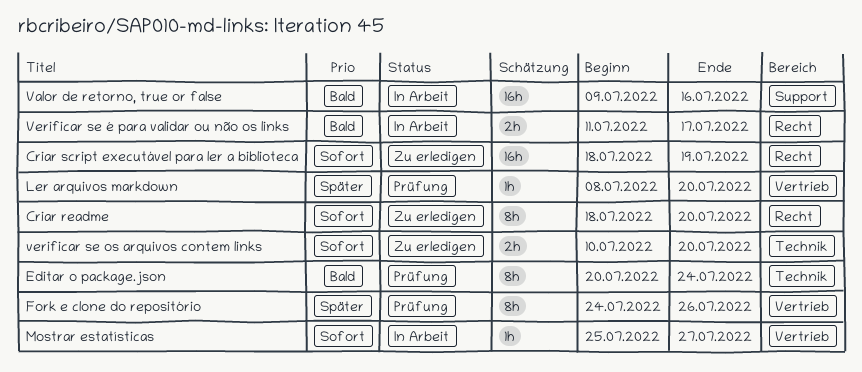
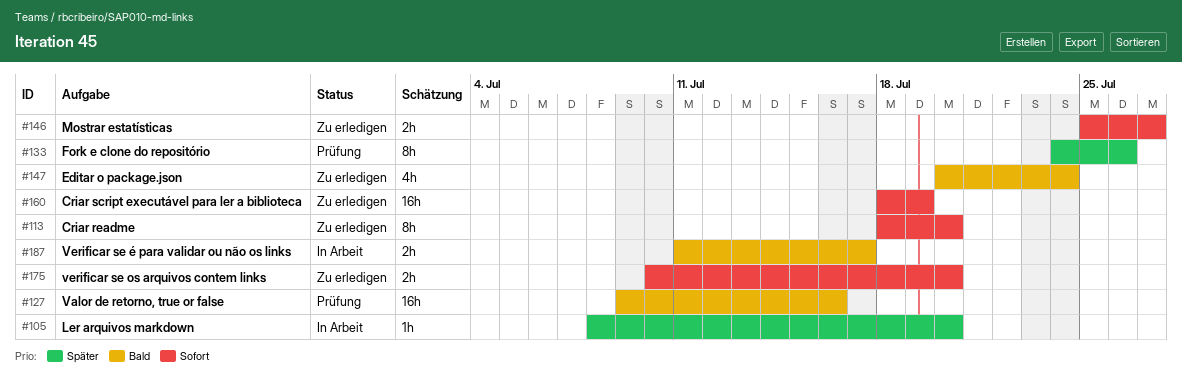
Editar o package.json, status: Prüfung -> Zu erledigen
Editar o package.json, estimate: 8h -> 4h
Ler arquivos markdown, status: Prüfung -> In Arbeit
Mostrar estatísticas, status: In Arbeit -> Zu erledigen
Mostrar estatísticas, estimate: 1h -> 2h
Valor de retorno, true or false, status: In Arbeit -> Prüfung

